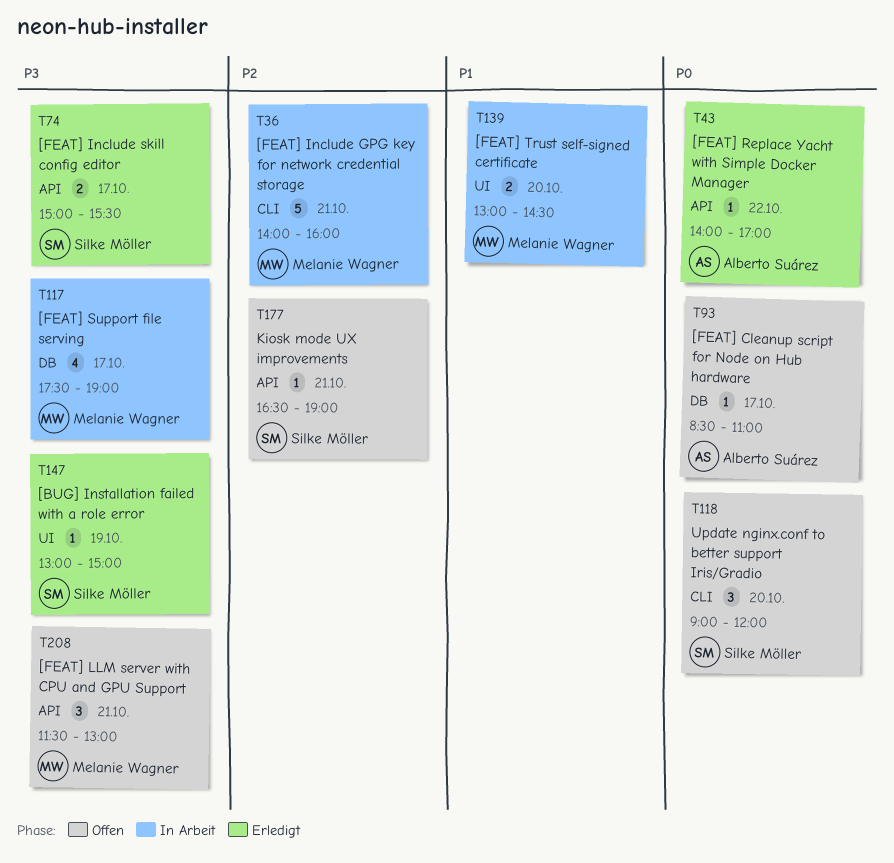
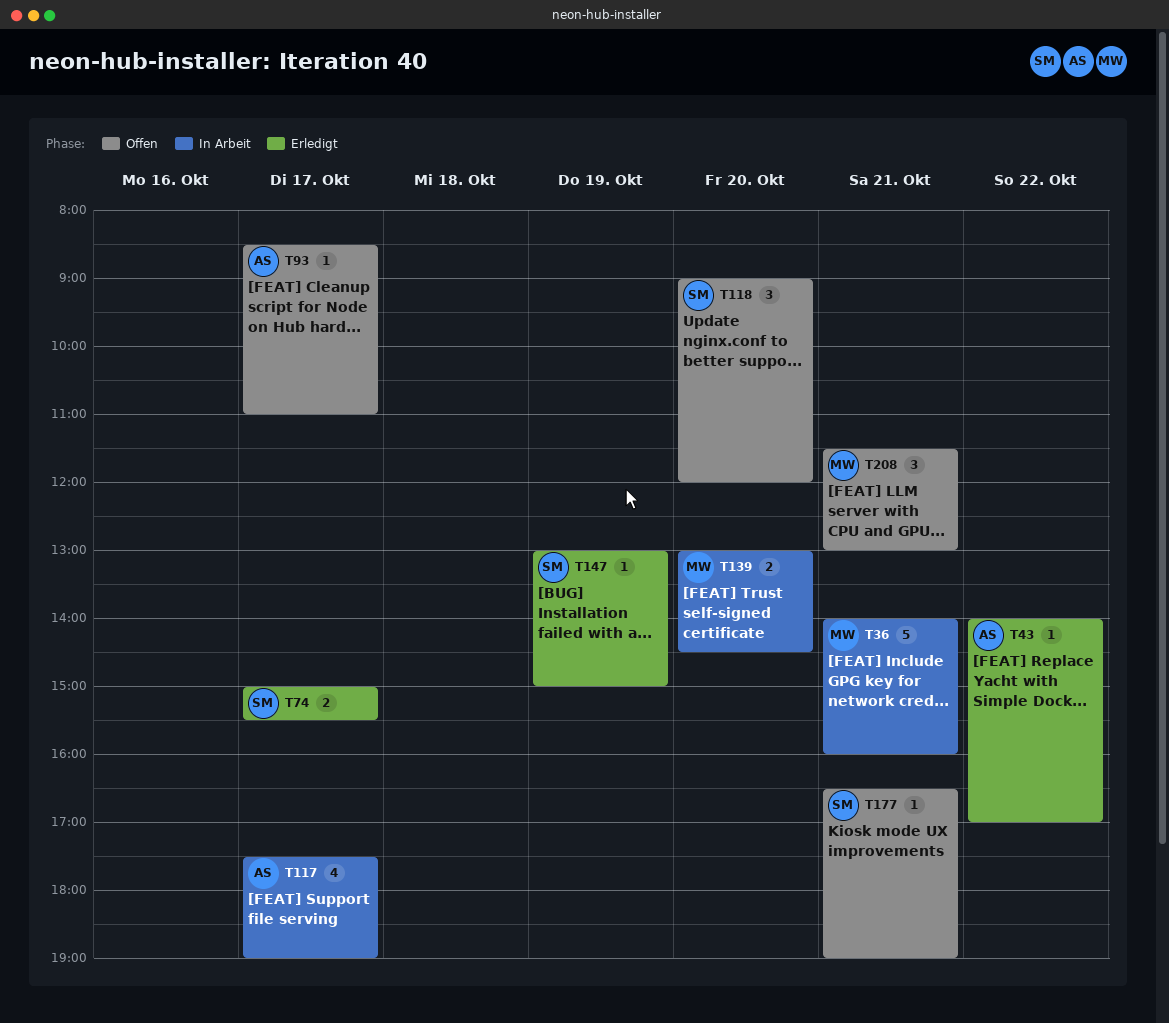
T117, owner: Melanie Wagner -> Alberto Suárez

